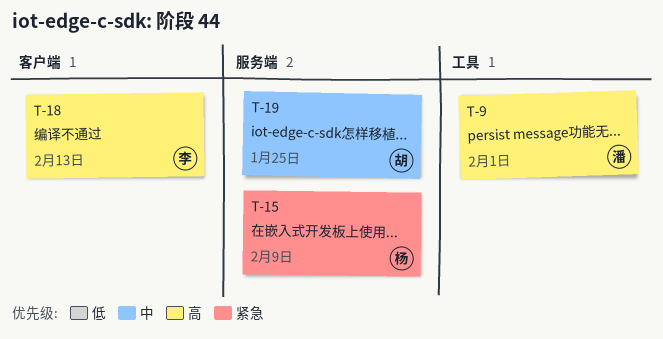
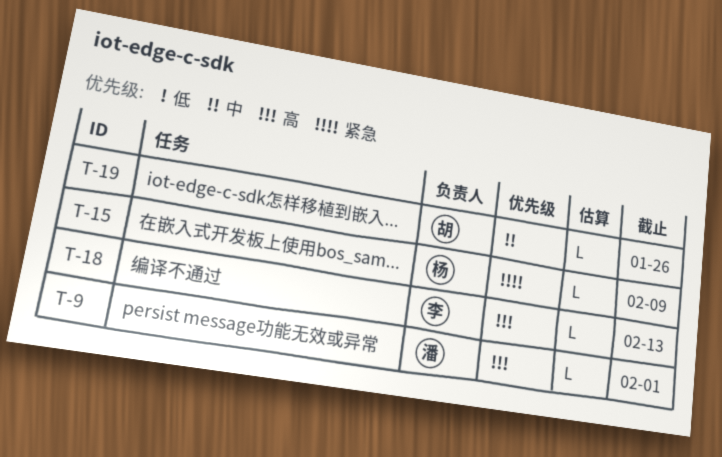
T-19, due: Jan 25 -> Jan 26

